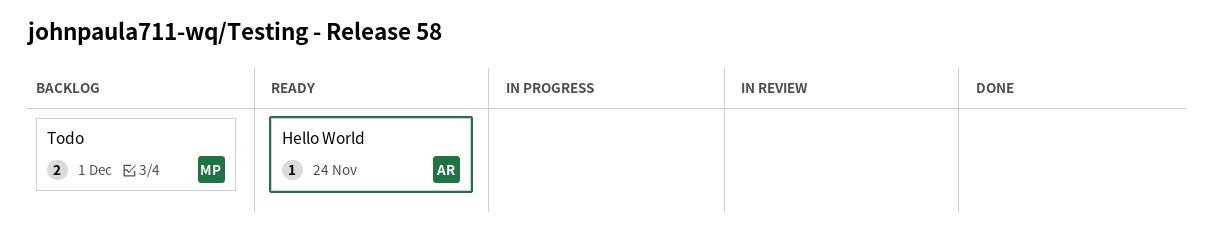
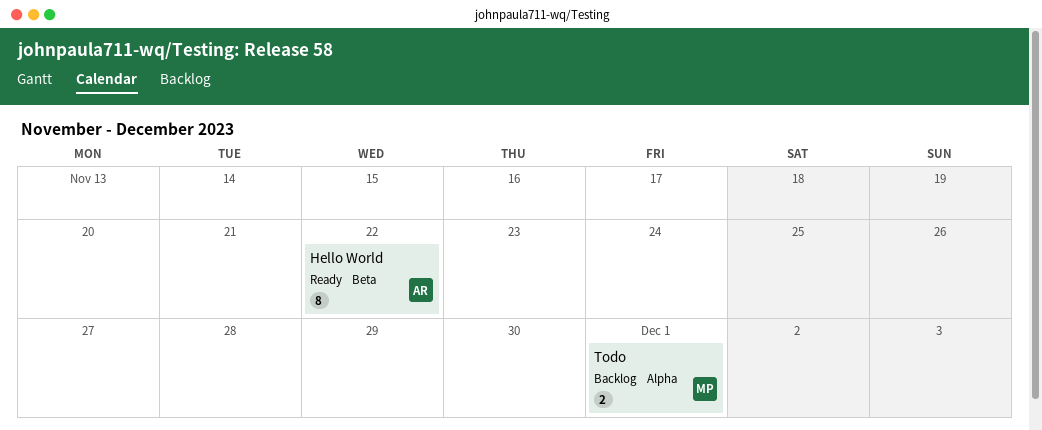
Hello World, estimate: 1 -> 8
Hello World, due: Nov 24 -> Nov 22

